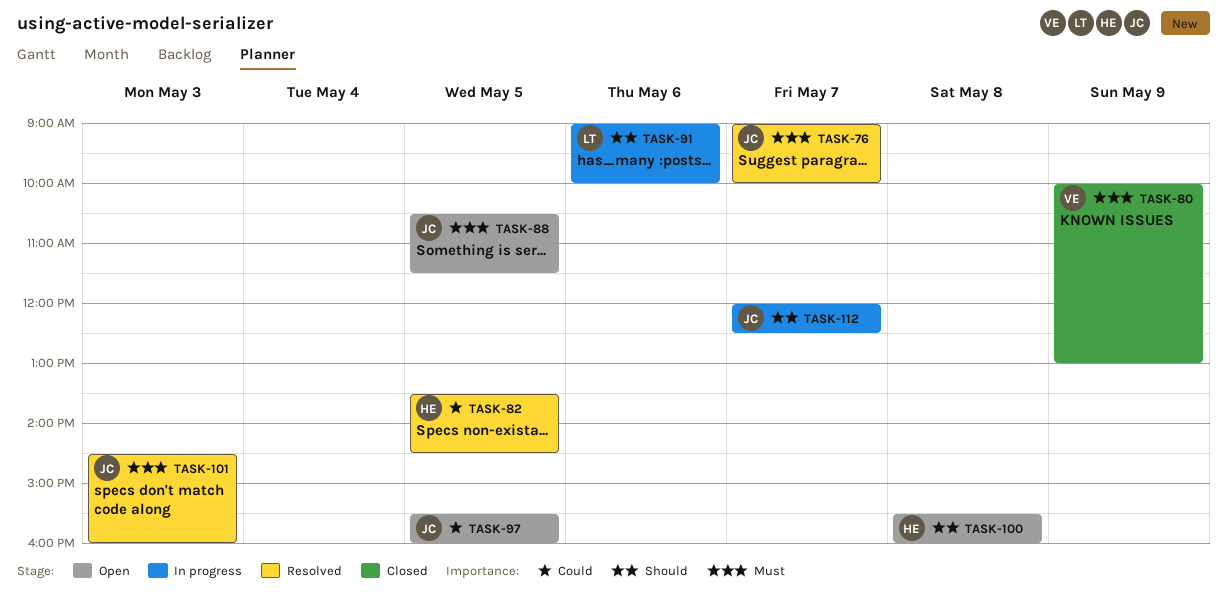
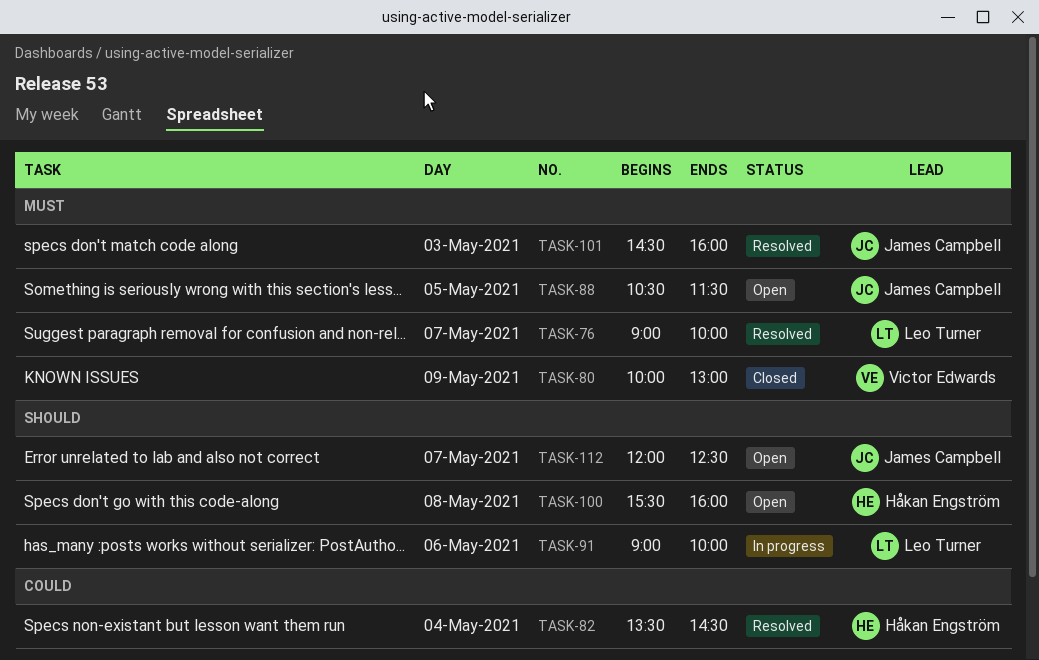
TASK-76, owner: James Campbell -> Leo Turner
TASK-82, day: May 5 -> May 4
TASK-97: present -> none
TASK-112, status: In progress -> Open

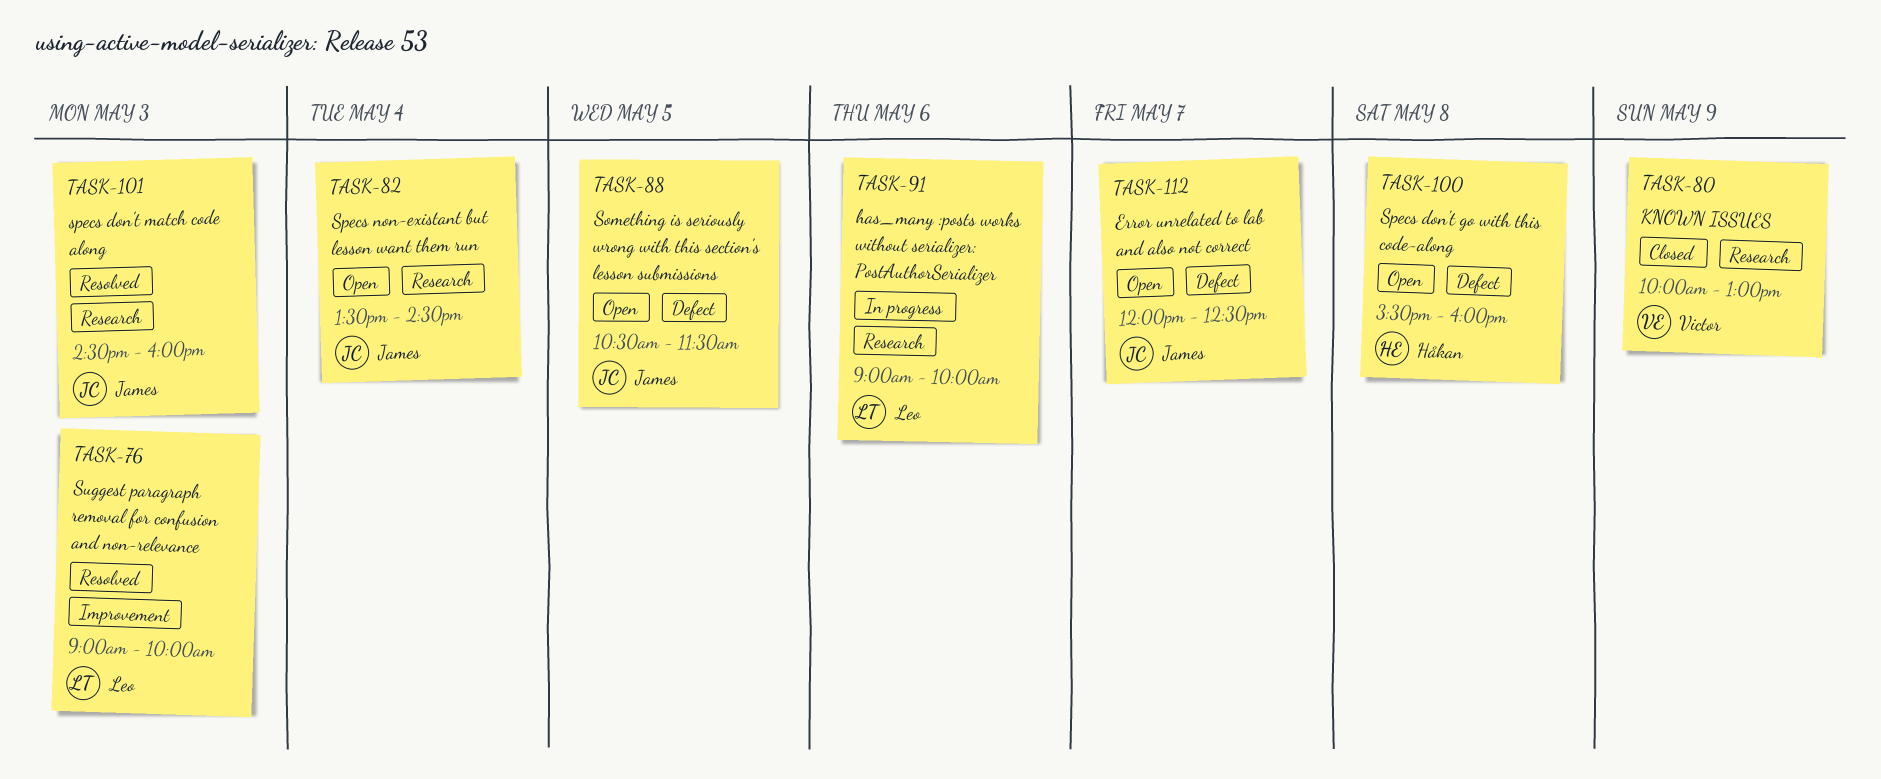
TASK-76, day: May 7 -> May 3
TASK-82, status: Resolved -> Open
TASK-82, owner: Håkan Engström -> James Campbell

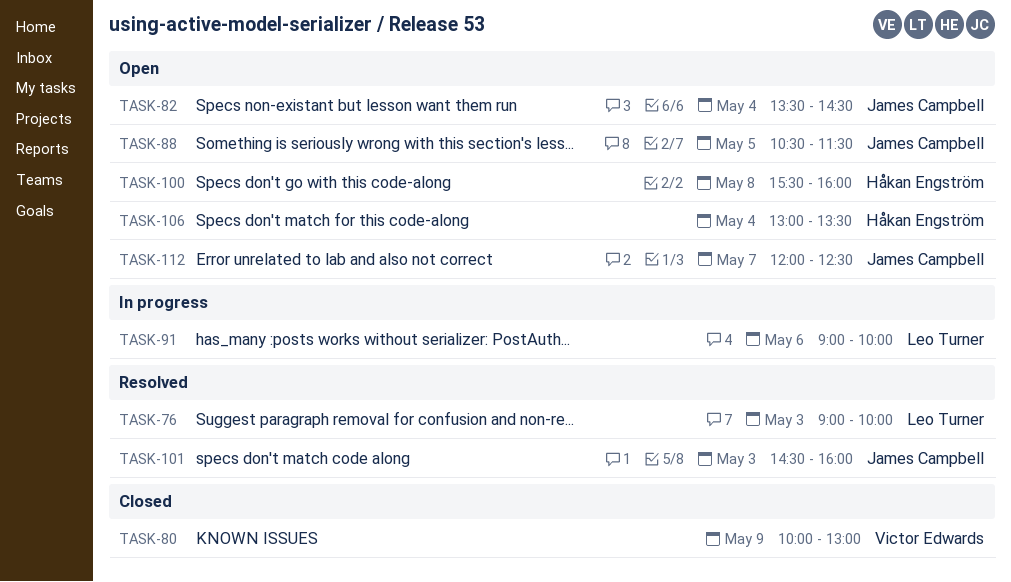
TASK-106: none -> present

